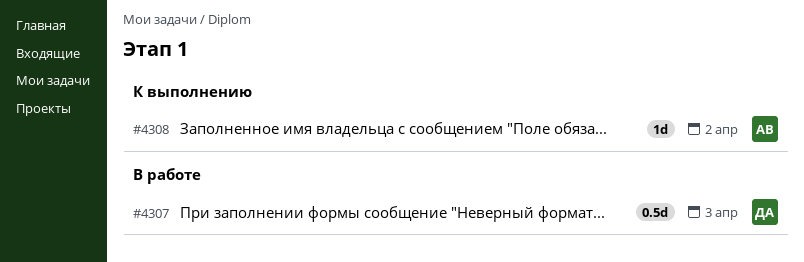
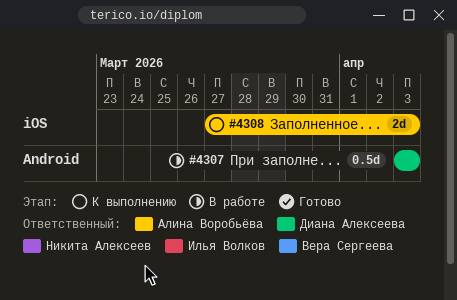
#4308, estimate: 1d -> 2d
#4308, due: Apr 2 -> Apr 3

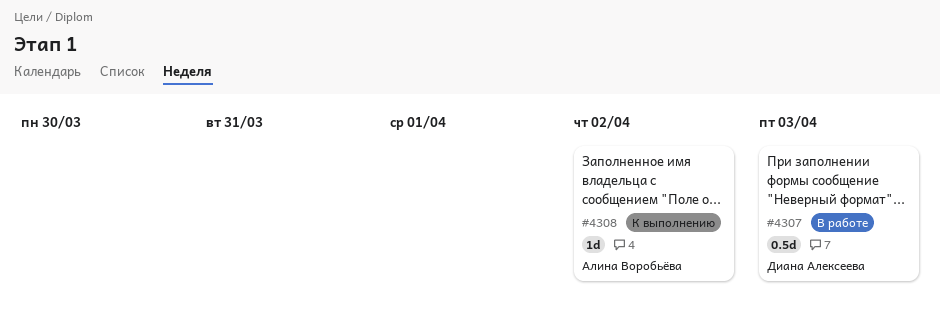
#4308, estimate: 2d -> 1d
#4308, due: Apr 3 -> Apr 2

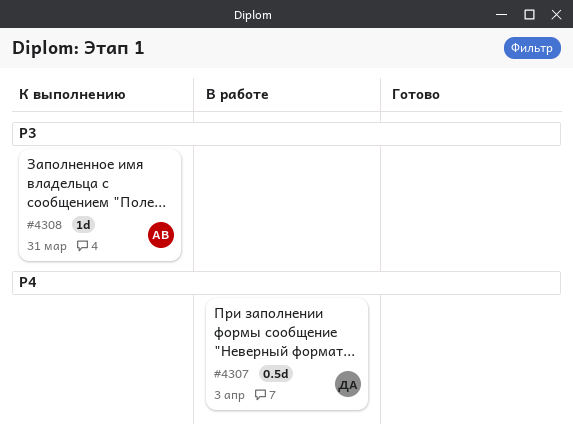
#4308, due: Apr 2 -> Mar 31

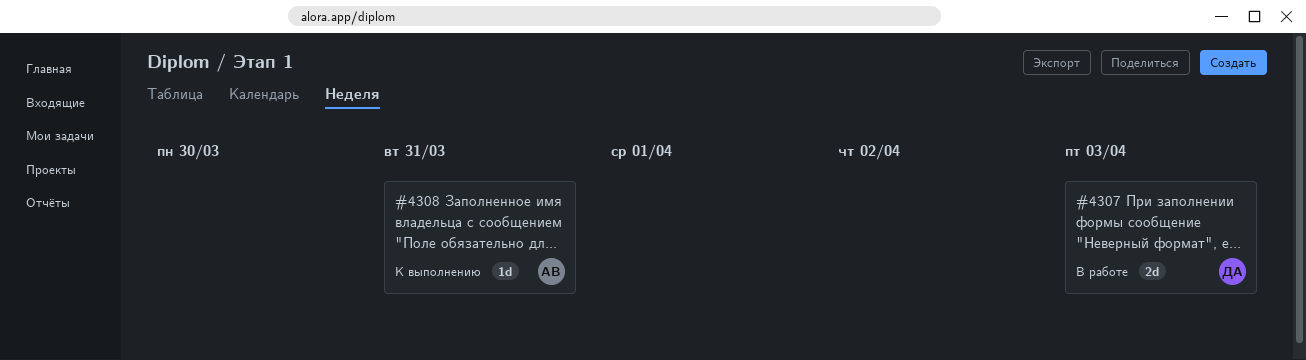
#4307, estimate: 0.5d -> 2d

